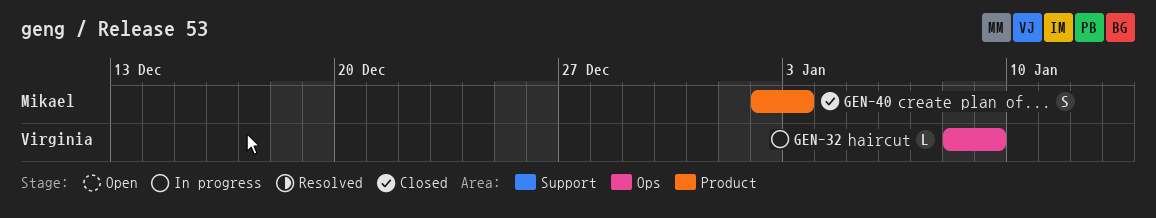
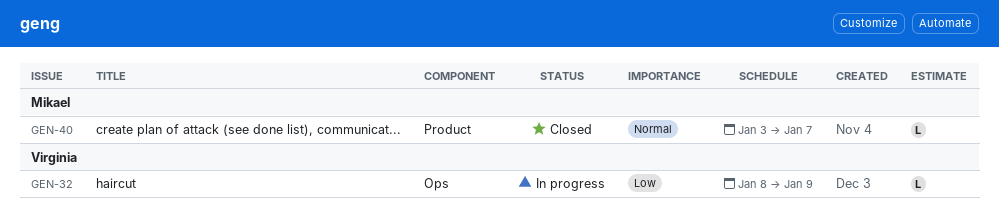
GEN-40, estimate: S -> L
GEN-40, start: Jan 2 -> Jan 3
GEN-40, due: Jan 3 -> Jan 7

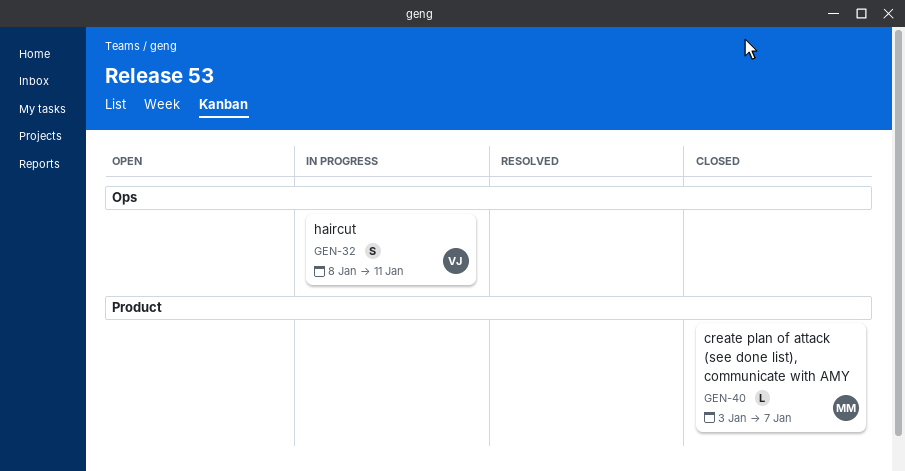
GEN-32, estimate: L -> S
GEN-32, due: Jan 9 -> Jan 11

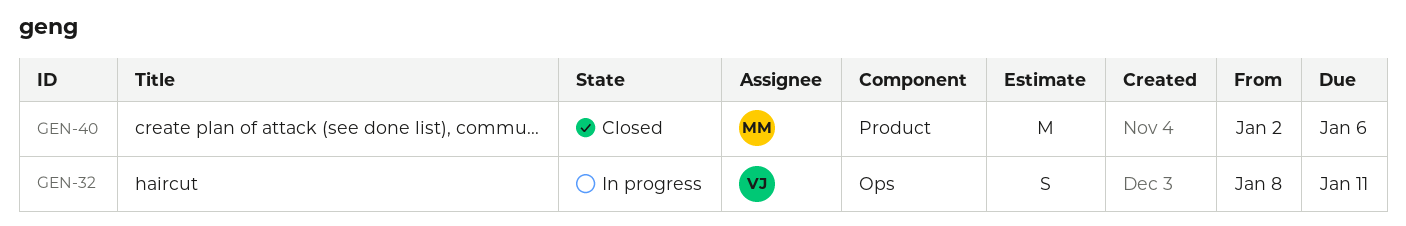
GEN-40, estimate: L -> M
GEN-40, start: Jan 3 -> Jan 2
GEN-40, due: Jan 7 -> Jan 6

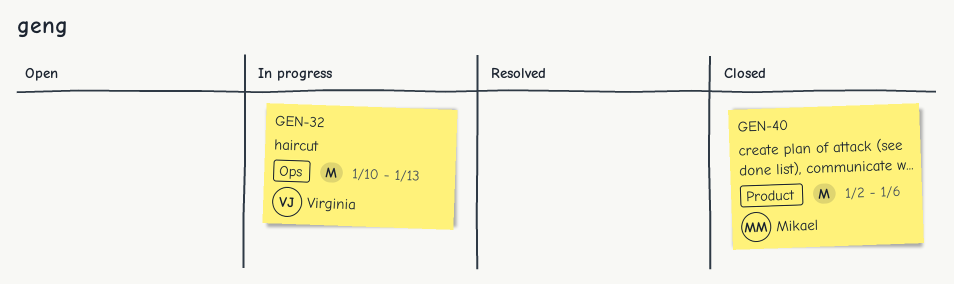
GEN-32, estimate: S -> M
GEN-32, start: Jan 8 -> Jan 10
GEN-32, due: Jan 11 -> Jan 13

